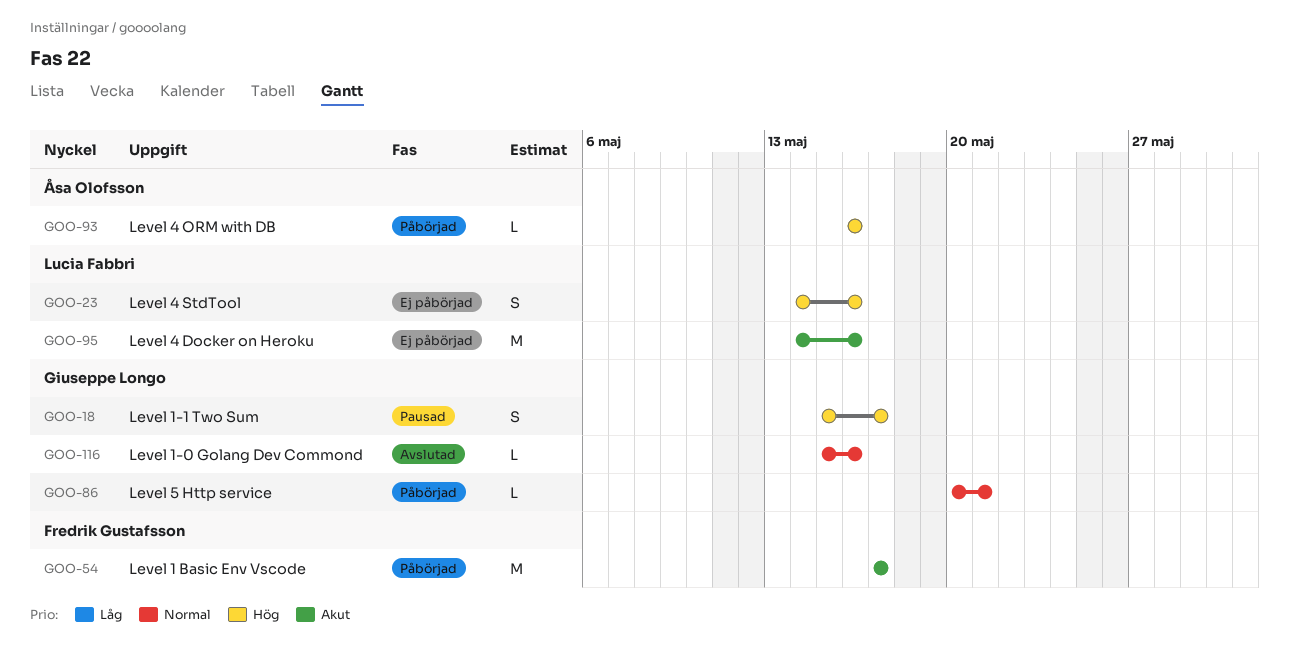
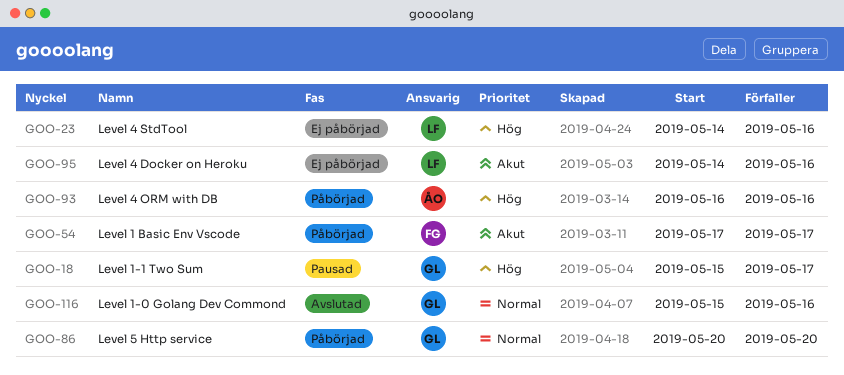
GOO-86, due: May 21 -> May 20

